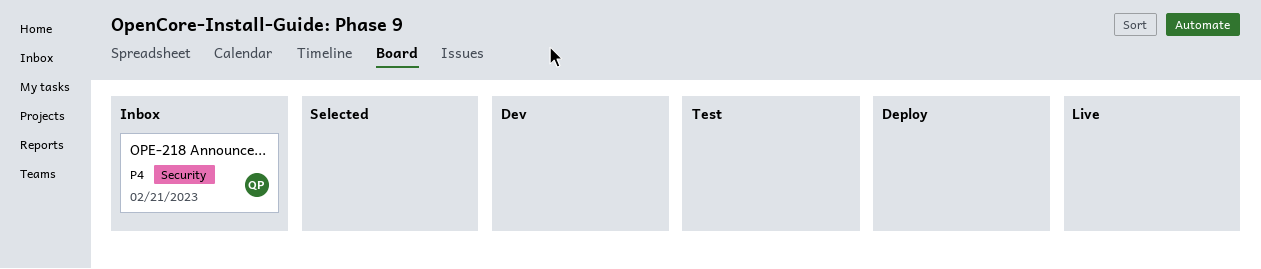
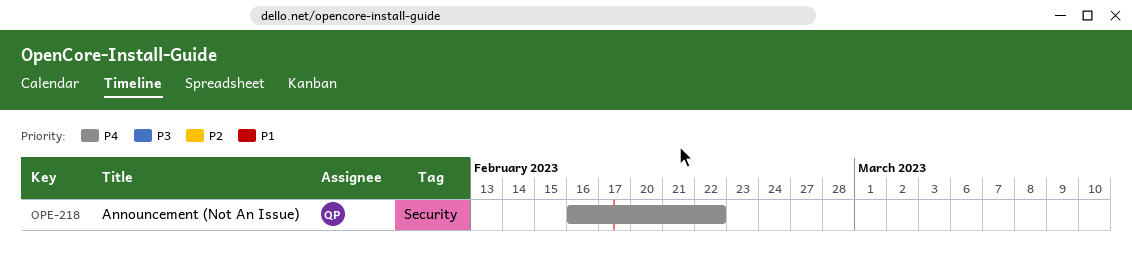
OPE-218, due: Feb 21 -> Feb 22

